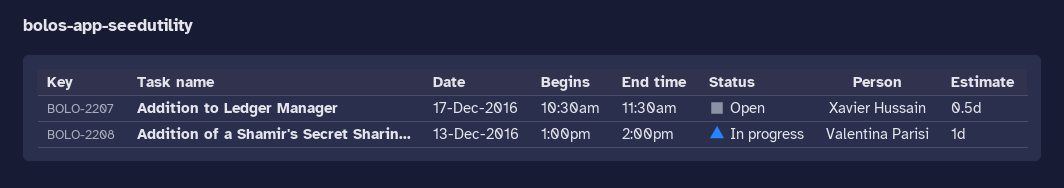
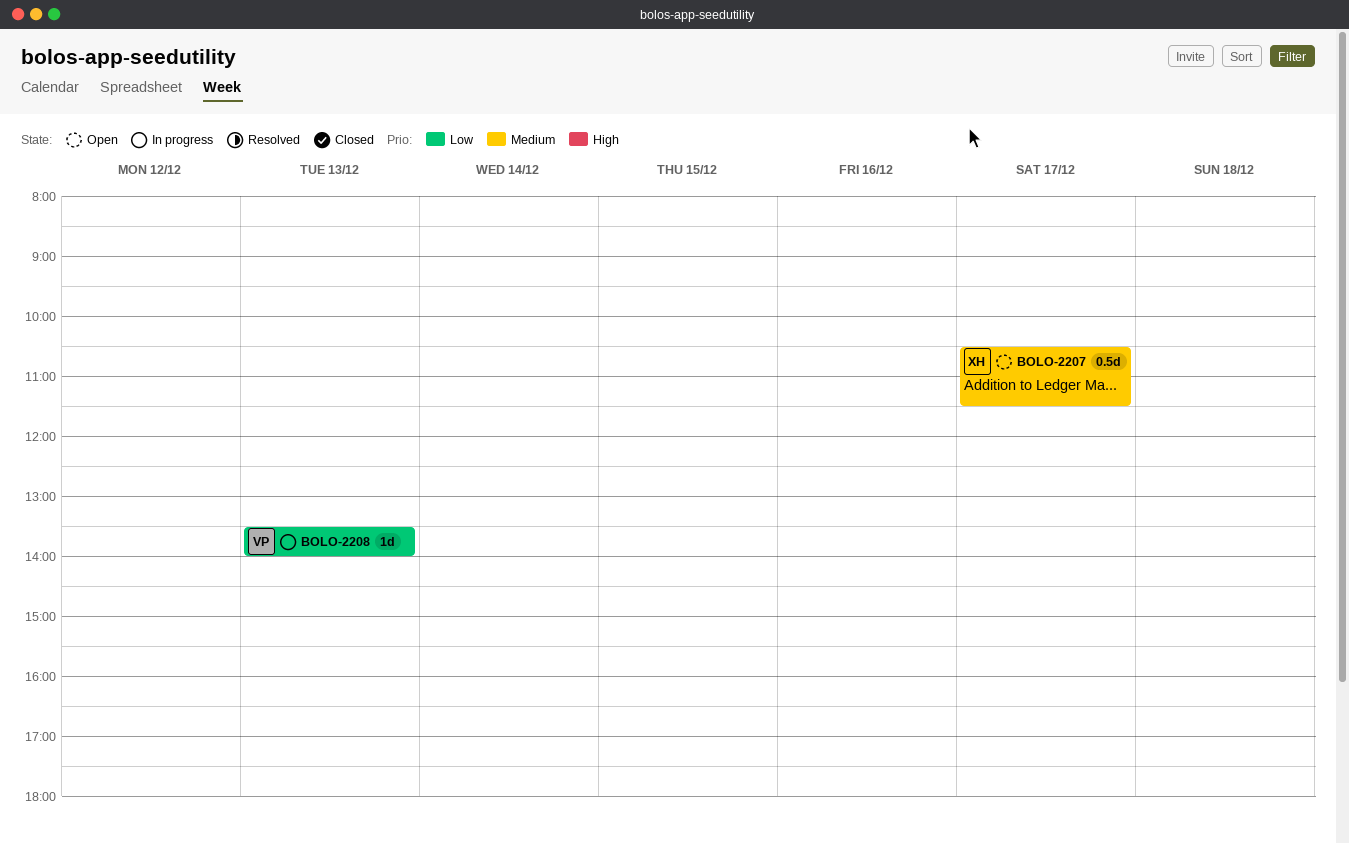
BOLO-2208, begins: 13:00 -> 13:30

